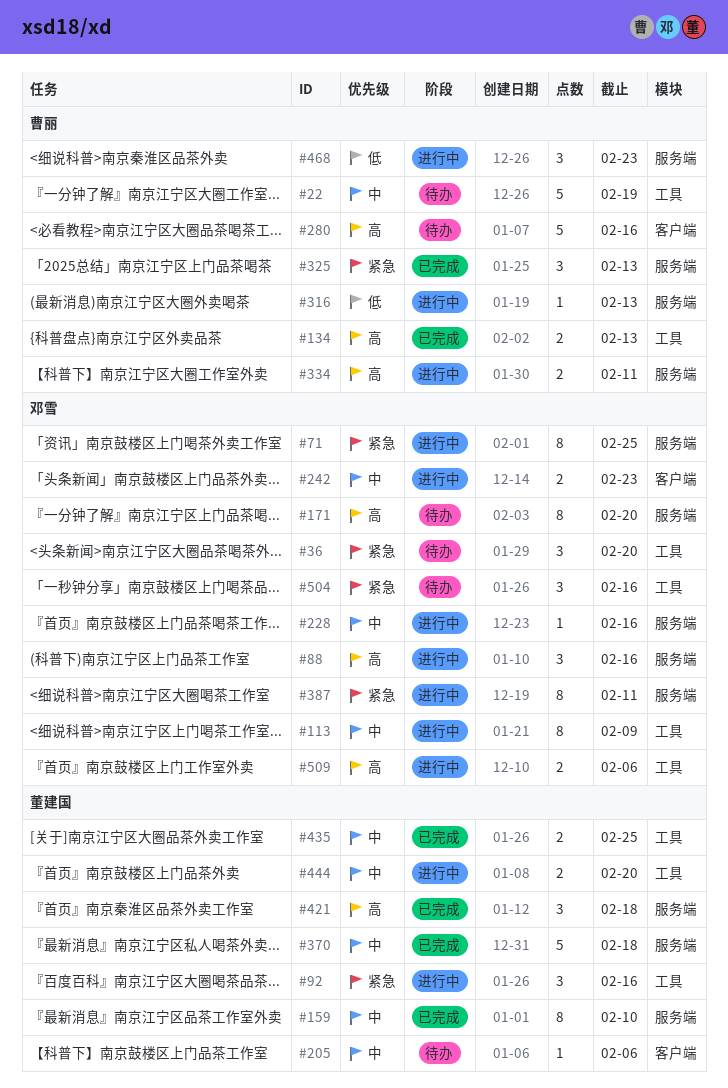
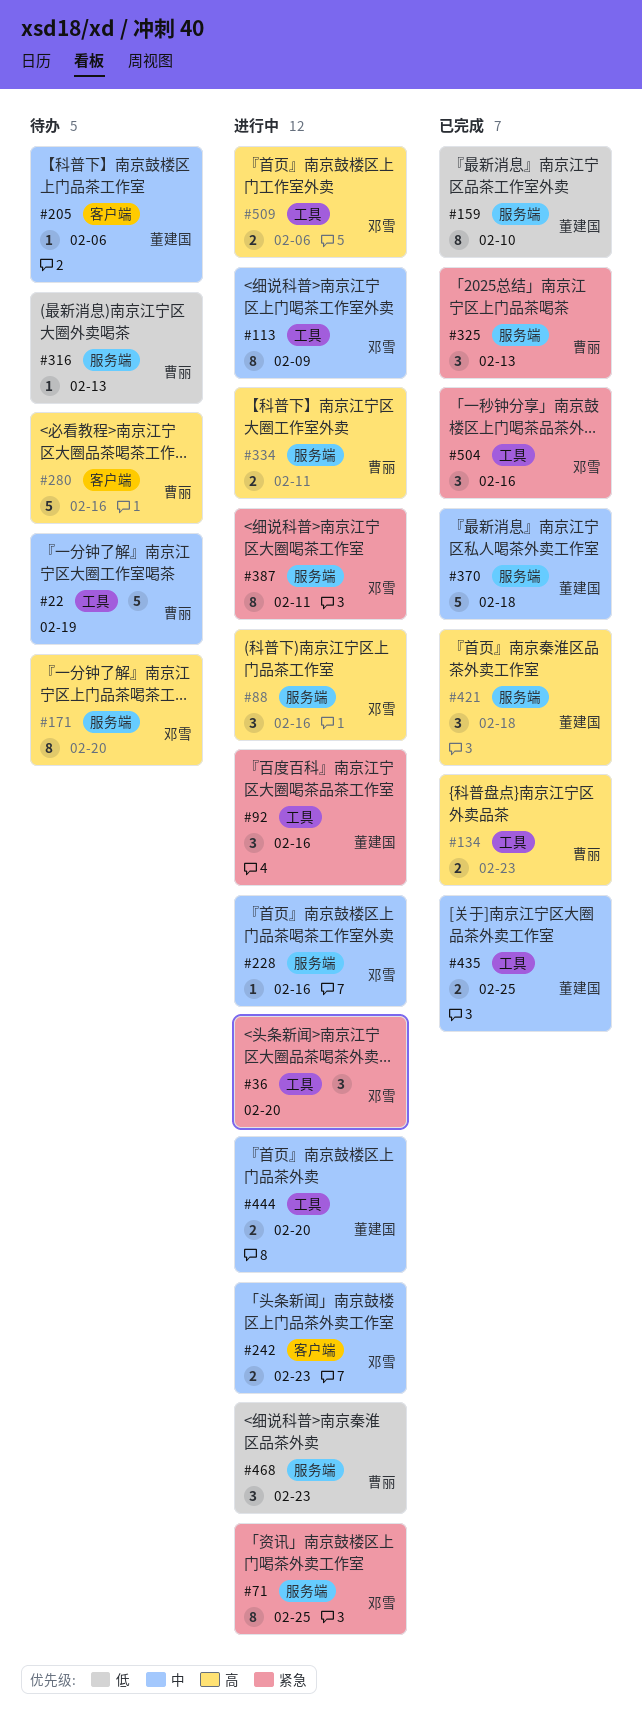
#36, status: 待办 -> 进行中
#134, due: Feb 13 -> Feb 23
#159, priority: 中 -> 低
#316, status: 进行中 -> 待办
#504, status: 待办 -> 已完成

